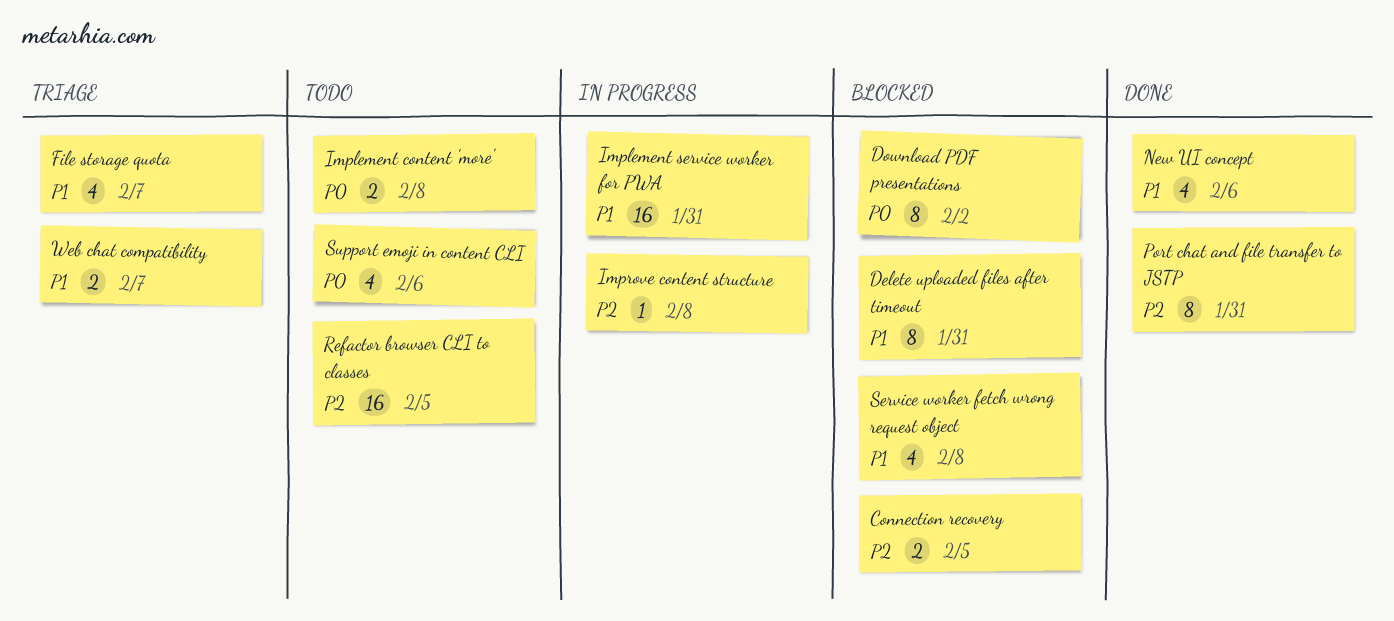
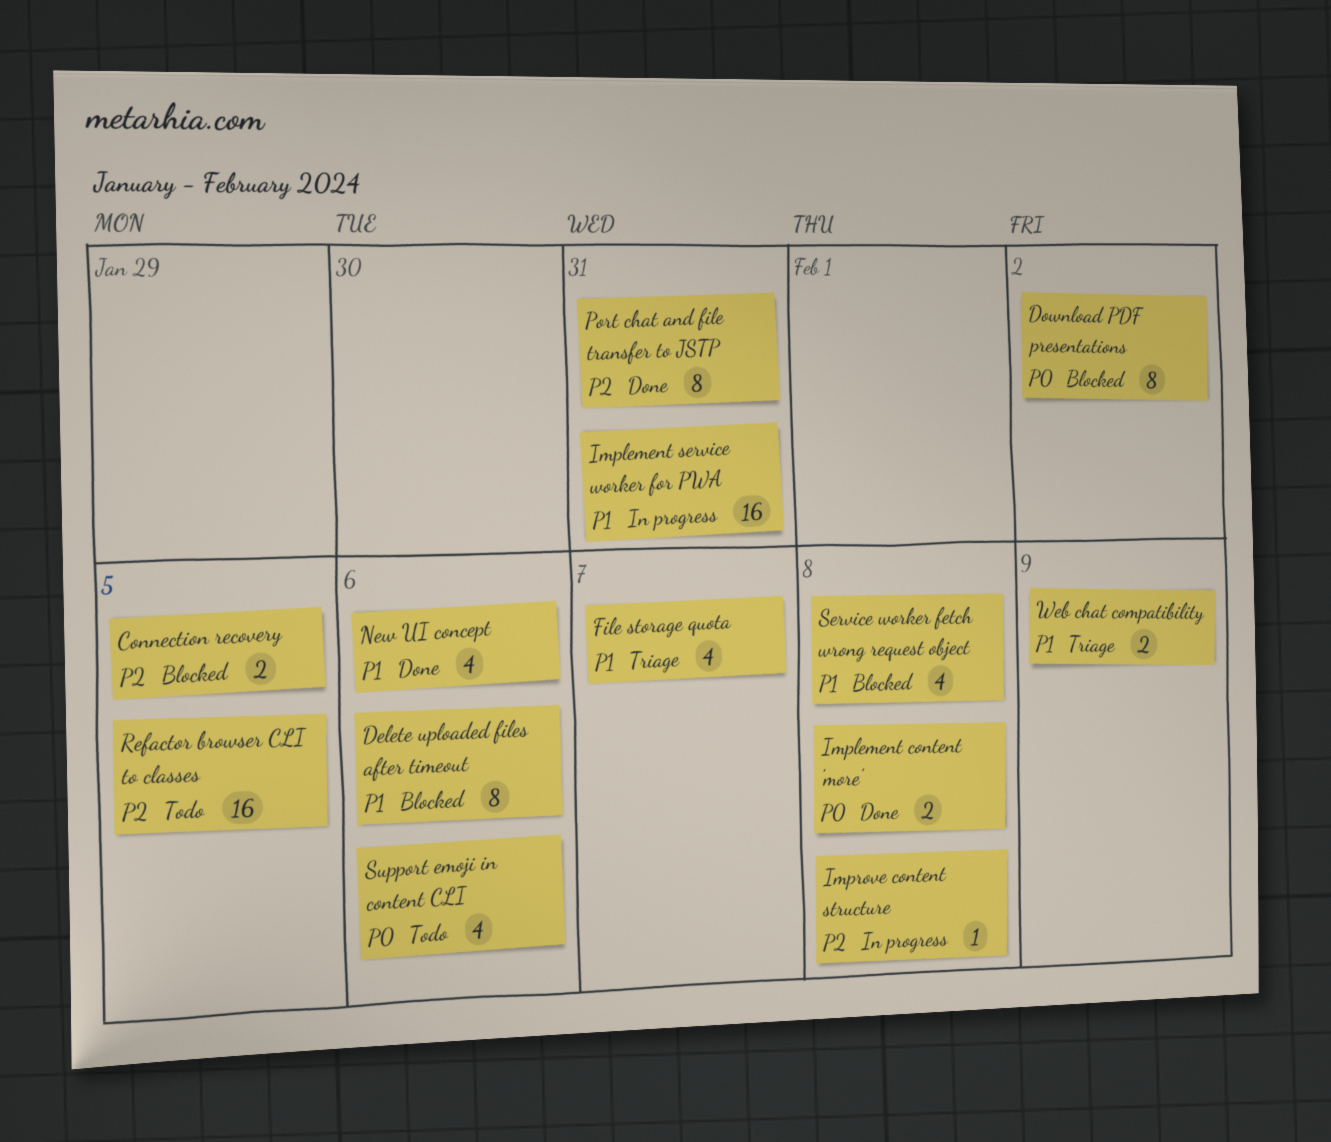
Delete uploaded files after timeout, due: Jan 31 -> Feb 6
Implement content 'more', status: Todo -> Done
Web chat compatibility, due: Feb 7 -> Feb 9

